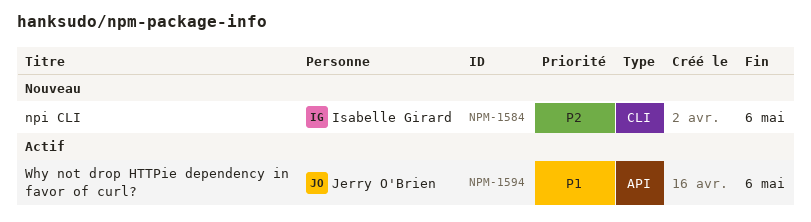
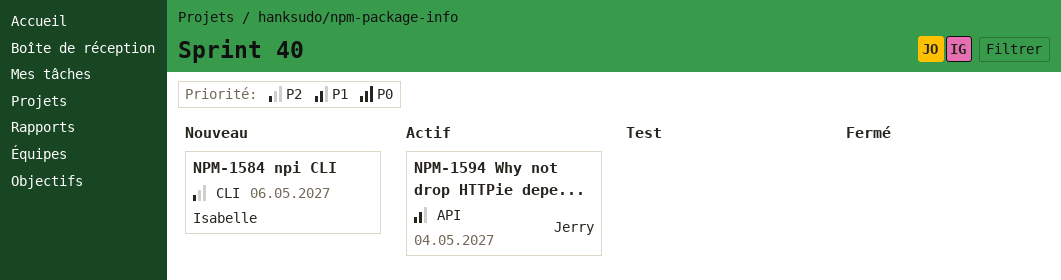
NPM-1594, due: May 6 -> May 4

